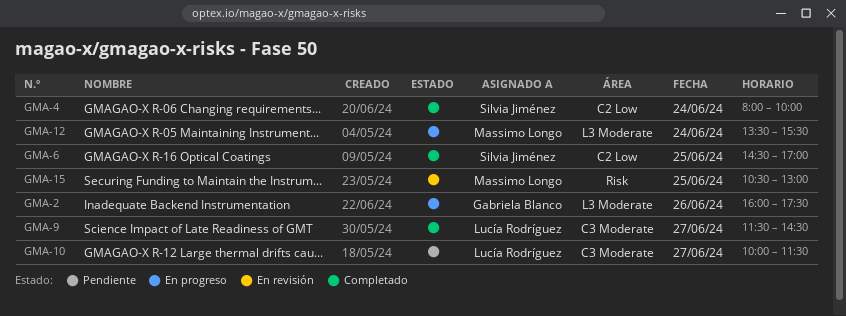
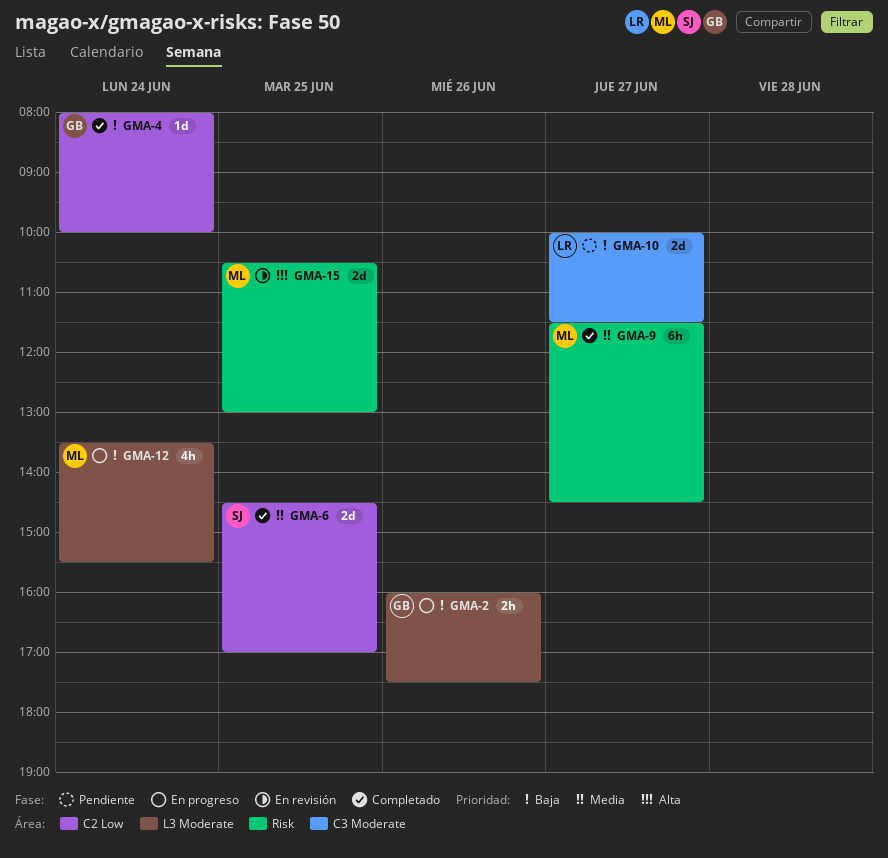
GMA-4, owner: Silvia Jiménez -> Gabriela Blanco
GMA-9, owner: Lucía Rodríguez -> Massimo Longo
GMA-9, label: C3 Moderate -> Risk

